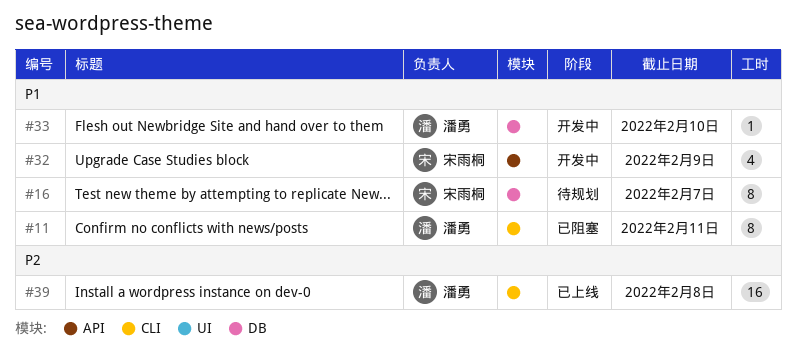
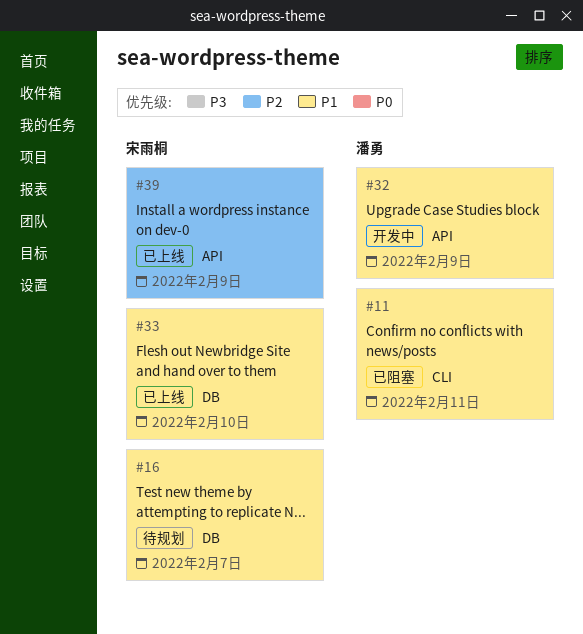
#32, owner: 宋雨桐 -> 潘勇
#33, status: 开发中 -> 已上线
#33, owner: 潘勇 -> 宋雨桐
#39, owner: 潘勇 -> 宋雨桐
#39, label: CLI -> API
#39, due: Feb 8 -> Feb 9

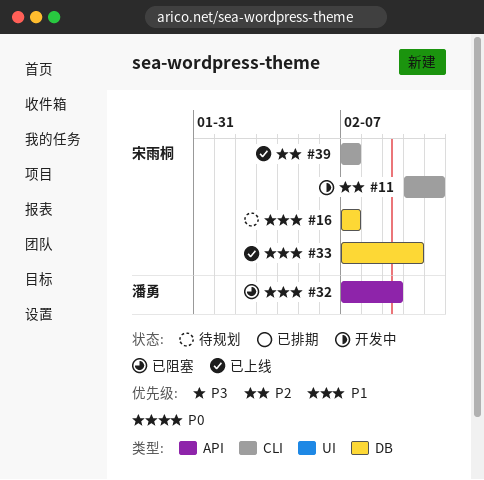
#11, status: 已阻塞 -> 开发中
#11, owner: 潘勇 -> 宋雨桐
#11, priority: P1 -> P2
#32, status: 开发中 -> 已阻塞
#39, label: API -> CLI
#39, due: Feb 9 -> Feb 7

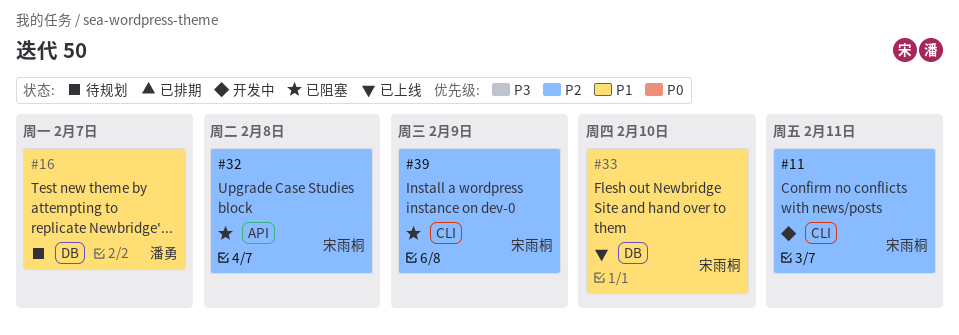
#16, owner: 宋雨桐 -> 潘勇
#32, owner: 潘勇 -> 宋雨桐
#32, priority: P1 -> P2
#32, due: Feb 9 -> Feb 8
#39, status: 已上线 -> 已阻塞
#39, due: Feb 7 -> Feb 9

